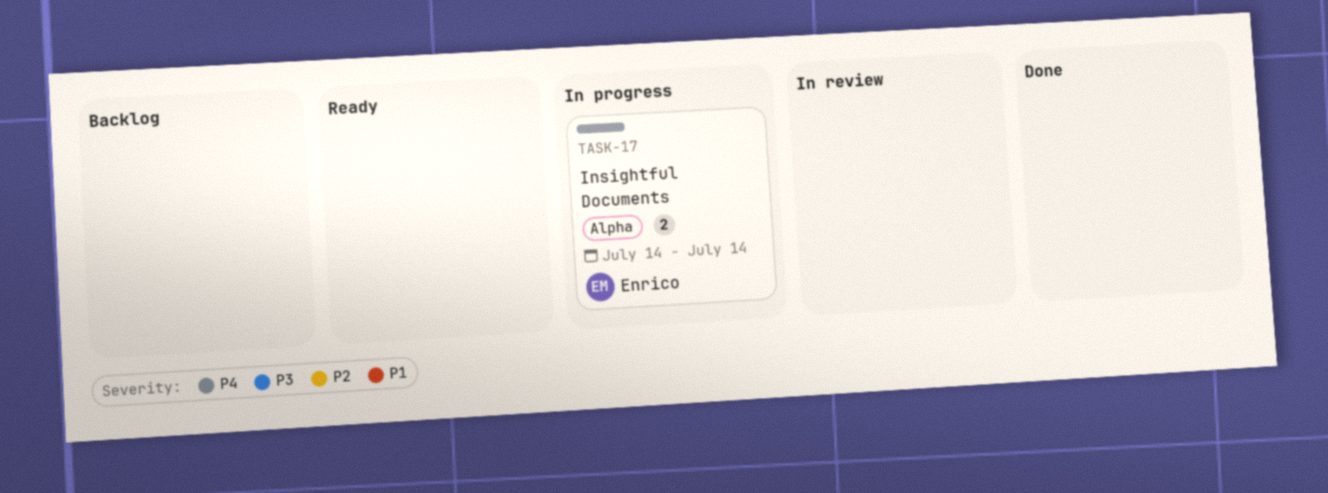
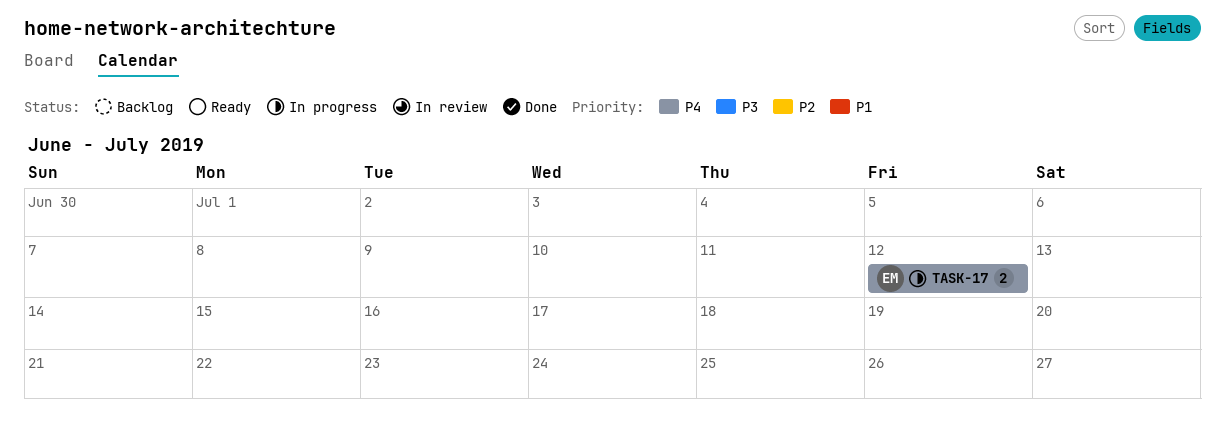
TASK-17, start: Jul 14 -> Jul 12
TASK-17, due: Jul 14 -> Jul 12

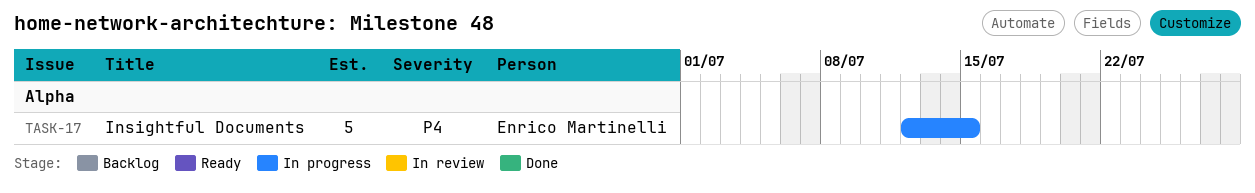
TASK-17, estimate: 2 -> 5
TASK-17, due: Jul 12 -> Jul 15

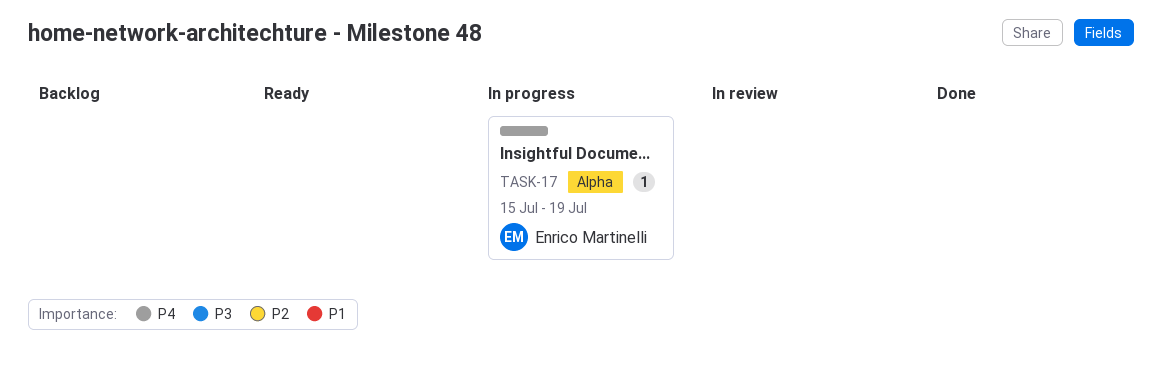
TASK-17, estimate: 5 -> 1
TASK-17, start: Jul 12 -> Jul 15
TASK-17, due: Jul 15 -> Jul 19

